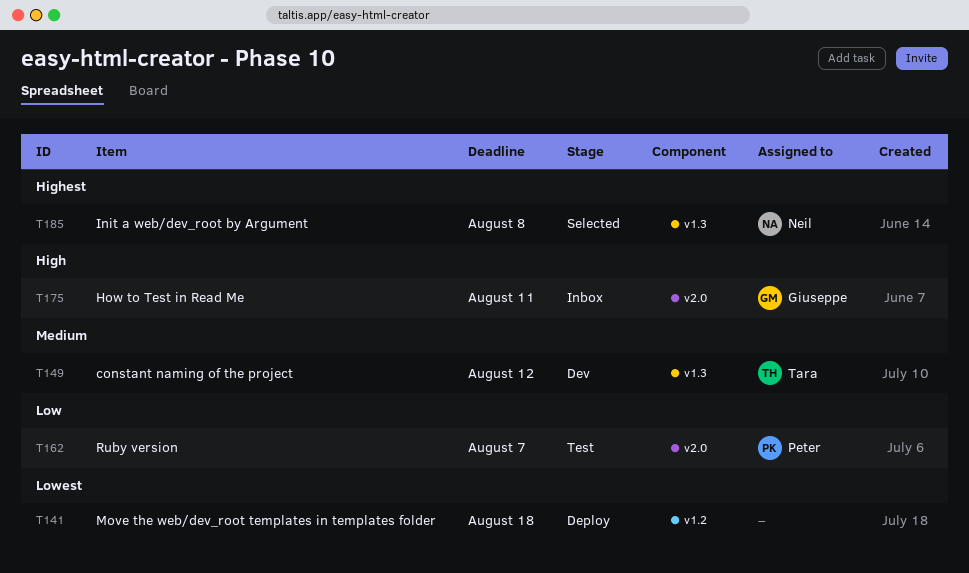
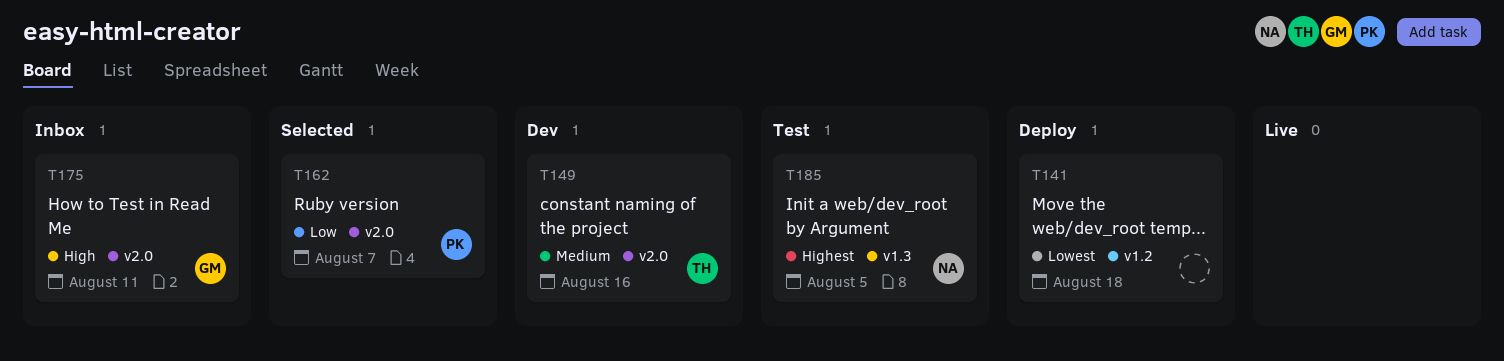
T149, label: v1.3 -> v2.0
T149, due: Aug 12 -> Aug 16
T162, status: Test -> Selected
T185, status: Selected -> Test
T185, due: Aug 8 -> Aug 5

